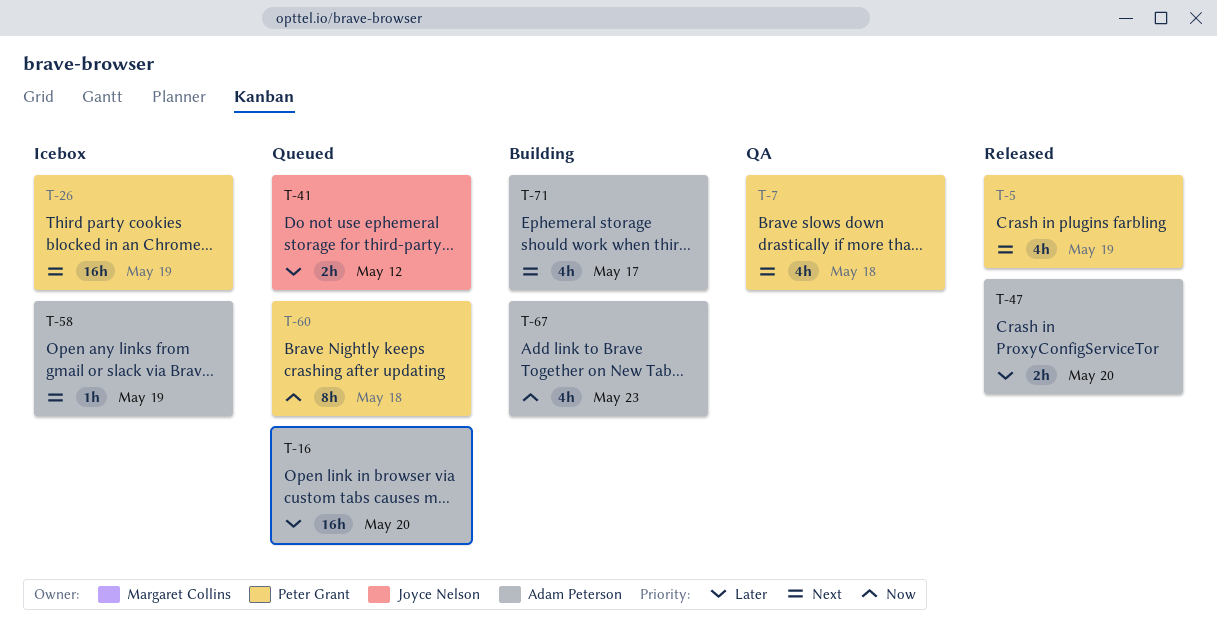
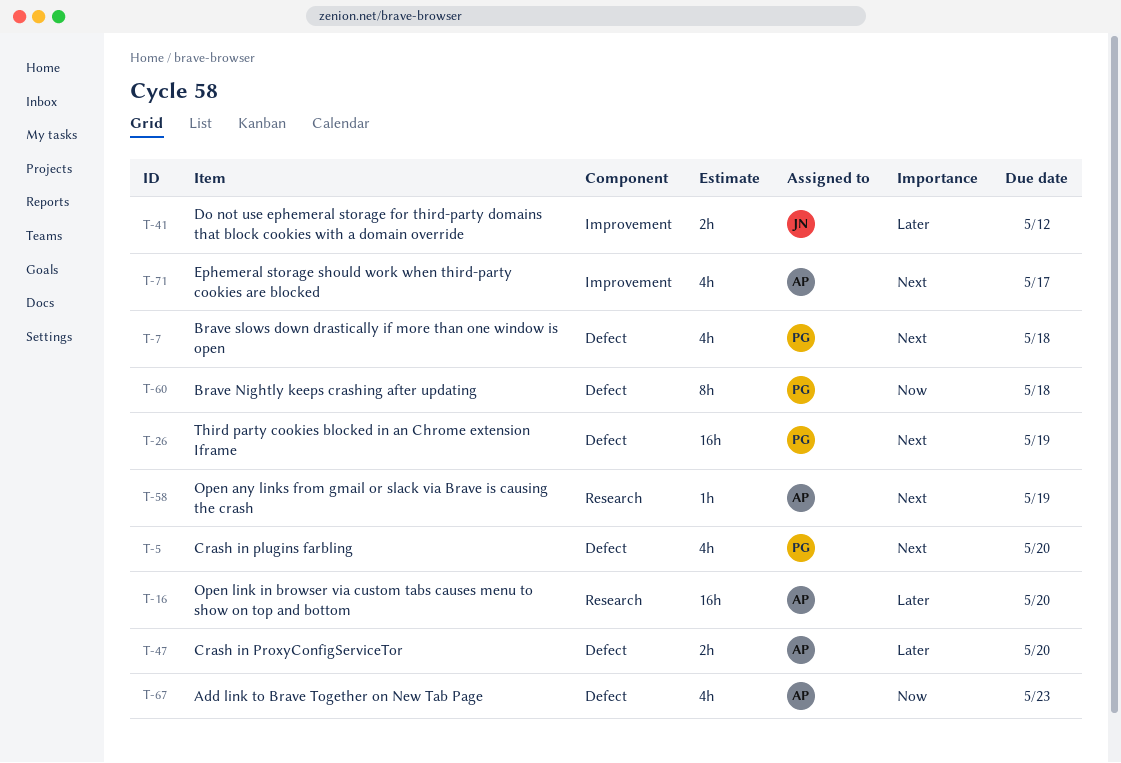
T-5, due: May 19 -> May 20

